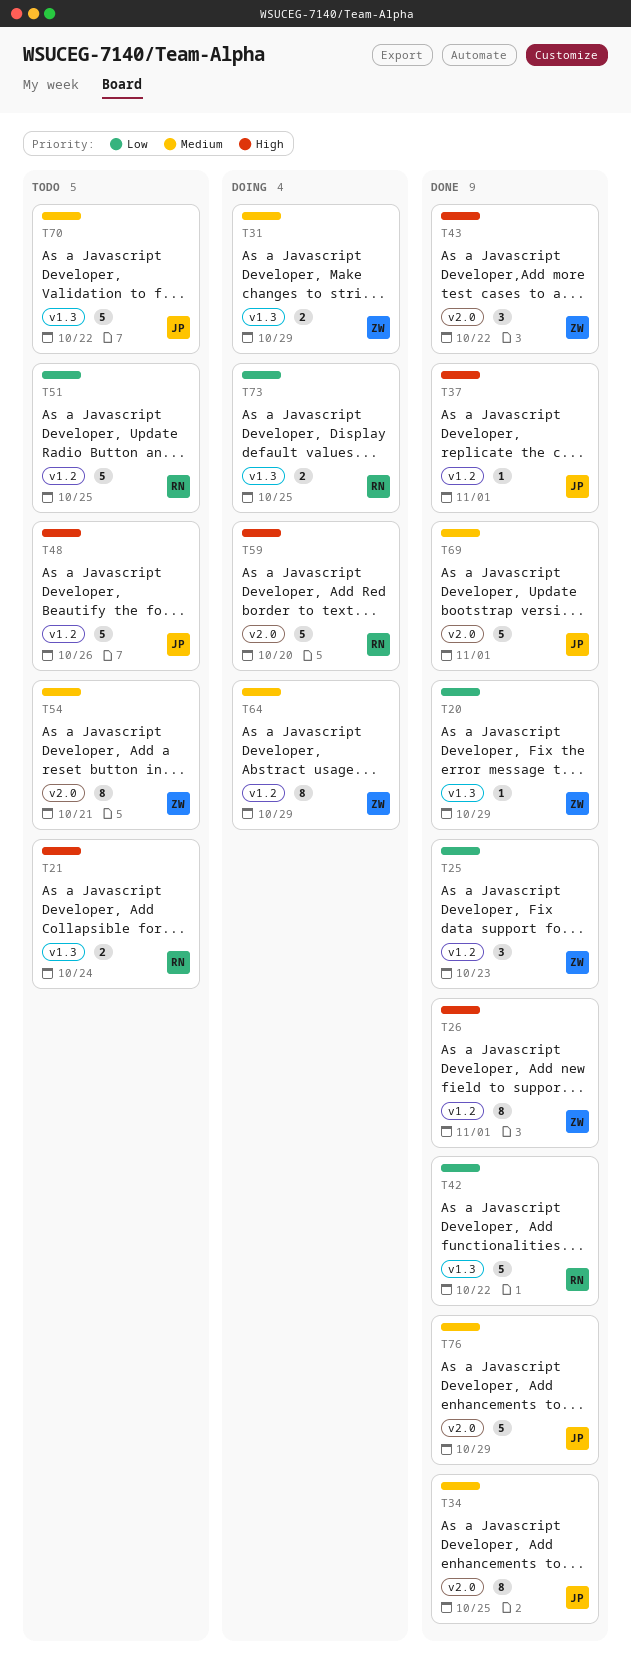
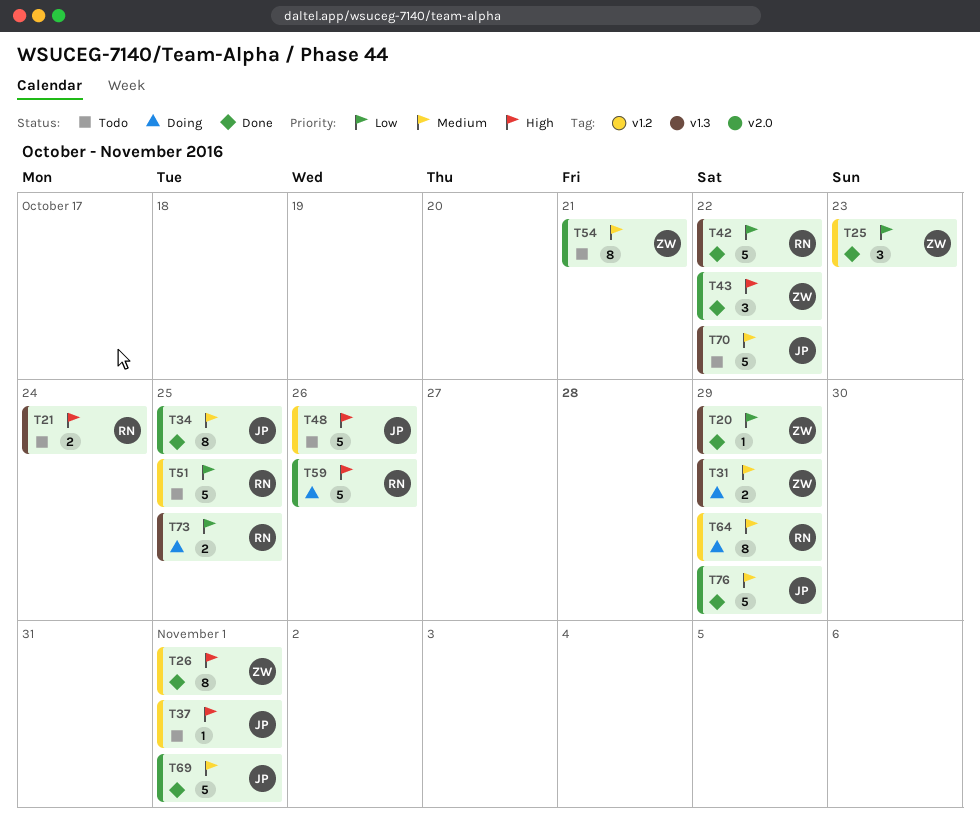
T37, status: Done -> Todo
T59, due: Oct 20 -> Oct 26
T64, owner: ZW -> RN

